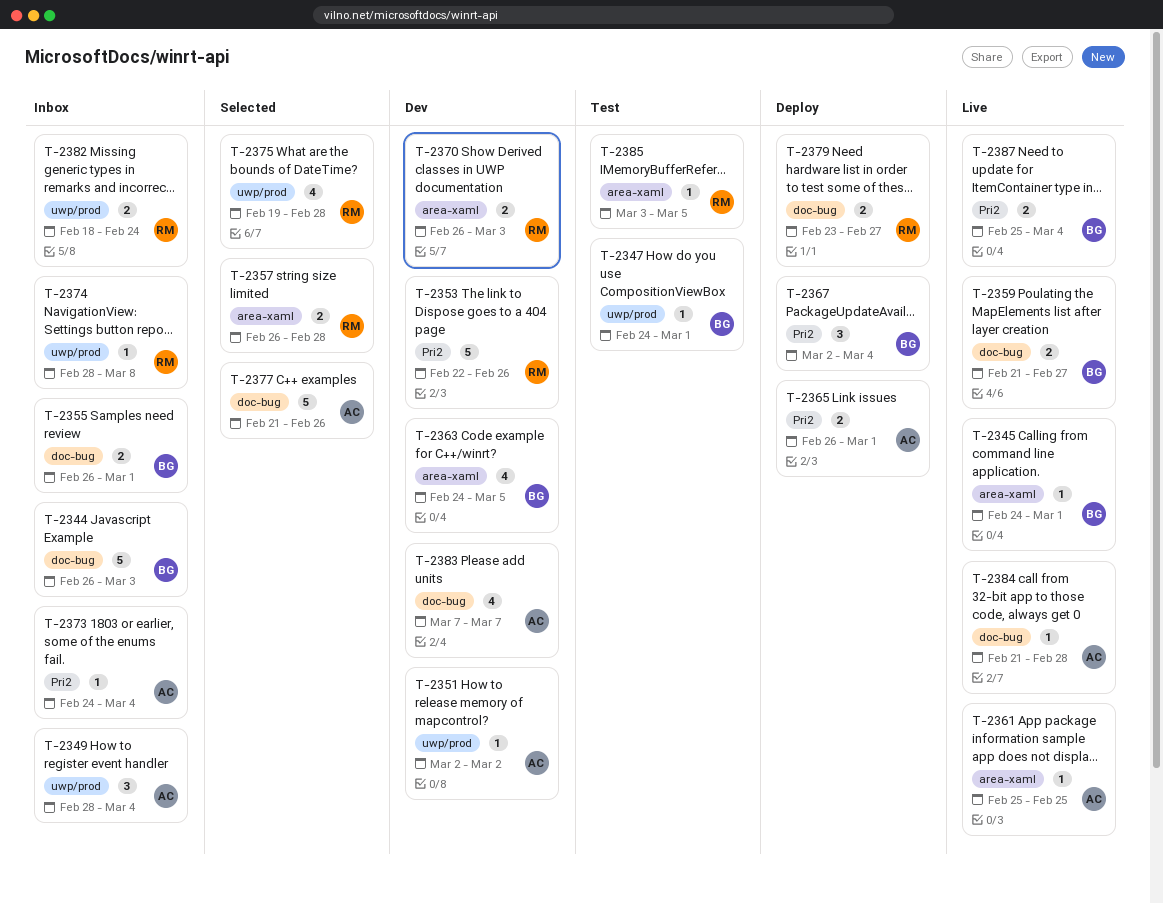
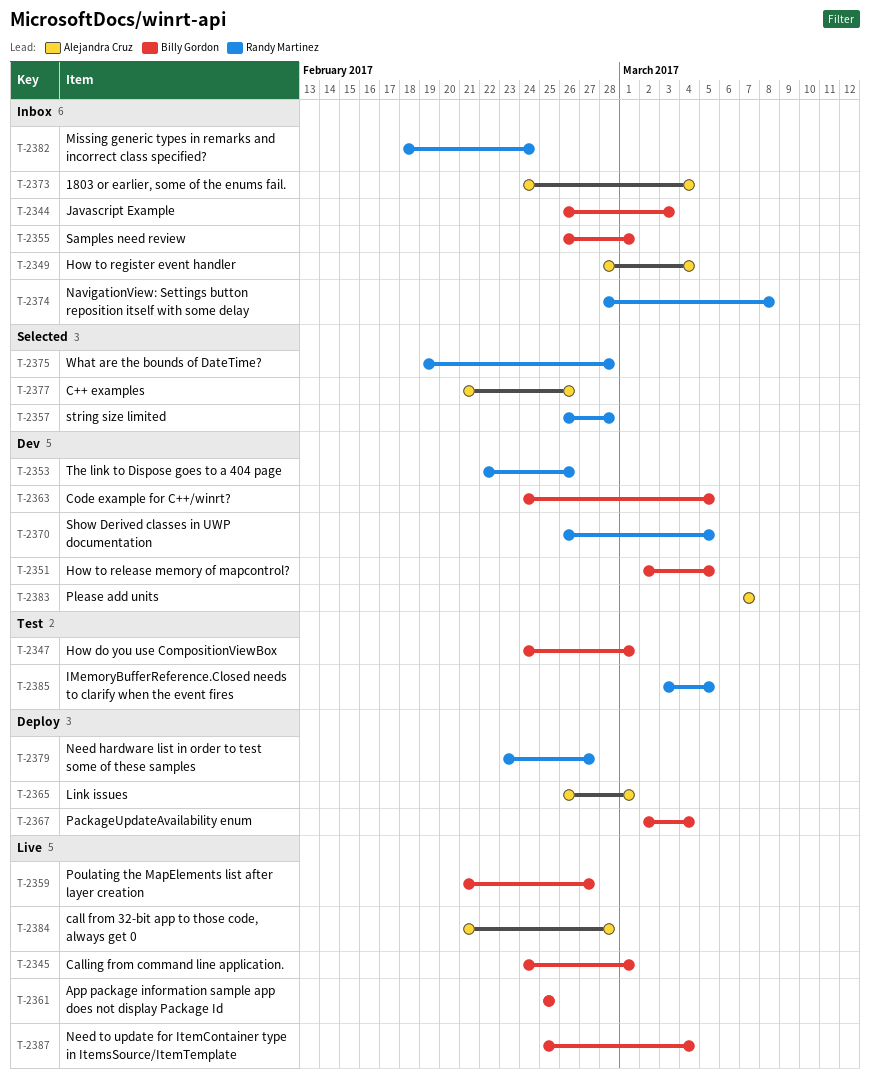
T-2351, owner: Alejandra Cruz -> Billy Gordon
T-2351, due: Mar 2 -> Mar 5
T-2361, owner: Alejandra Cruz -> Billy Gordon
T-2370, due: Mar 3 -> Mar 5

